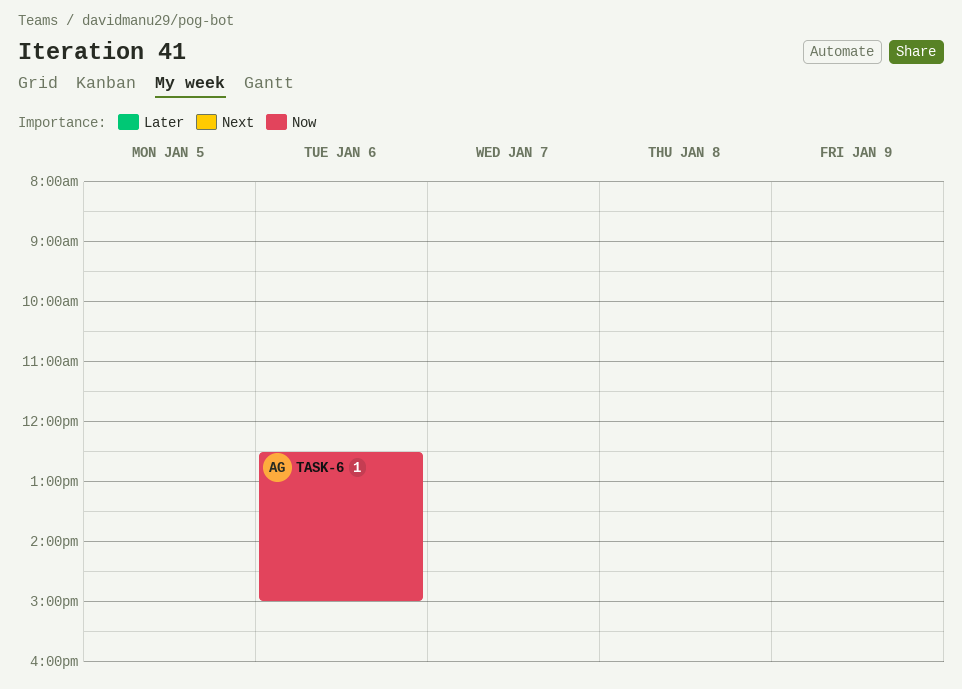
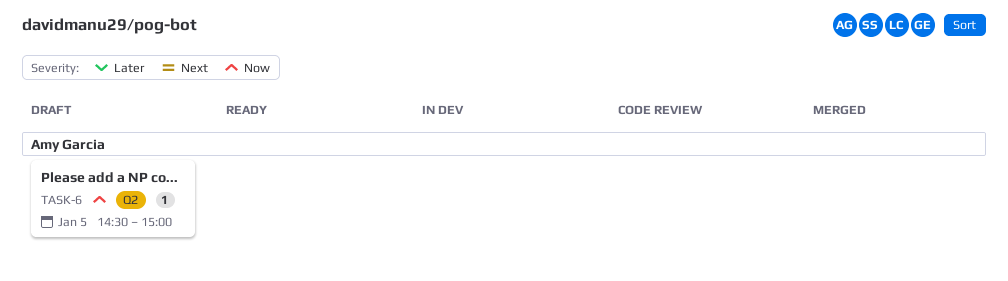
TASK-6, day: Jan 6 -> Jan 5
TASK-6, begins: 12:30 -> 14:30

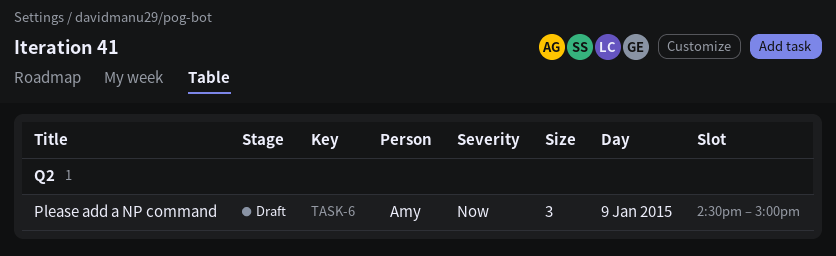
TASK-6, estimate: 1 -> 3
TASK-6, day: Jan 5 -> Jan 9

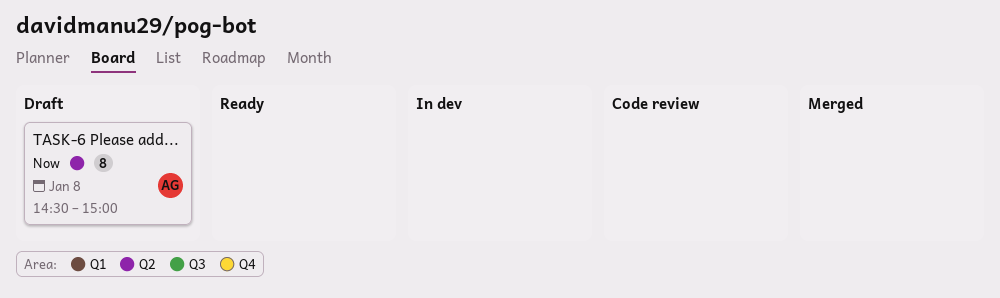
TASK-6, estimate: 3 -> 8
TASK-6, day: Jan 9 -> Jan 8

